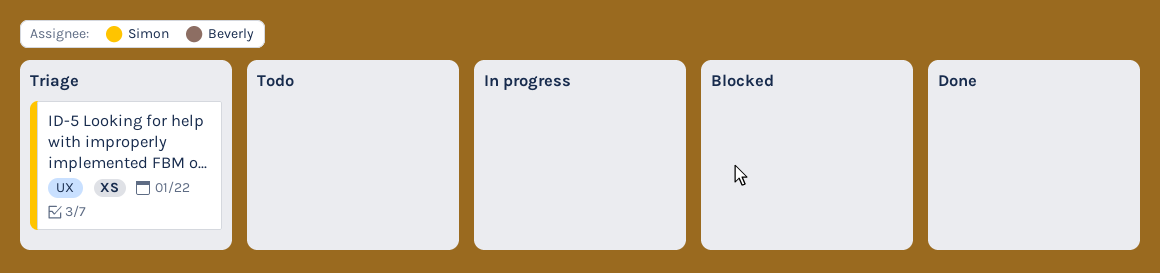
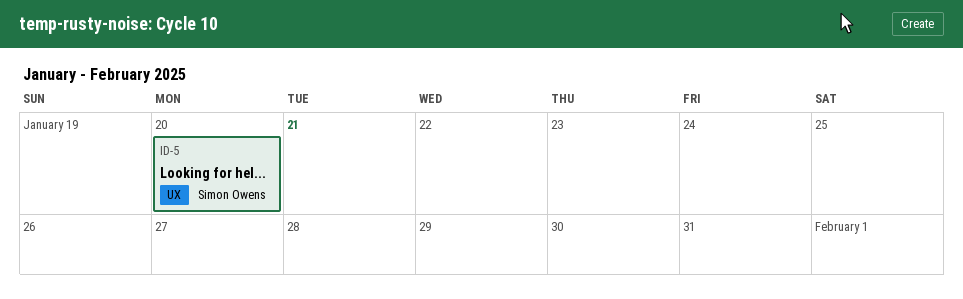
ID-5, due: Jan 22 -> Jan 20

